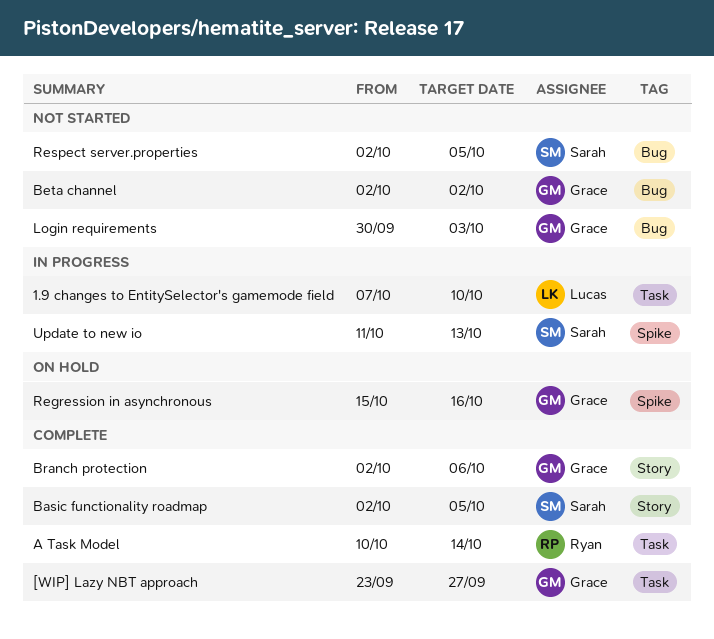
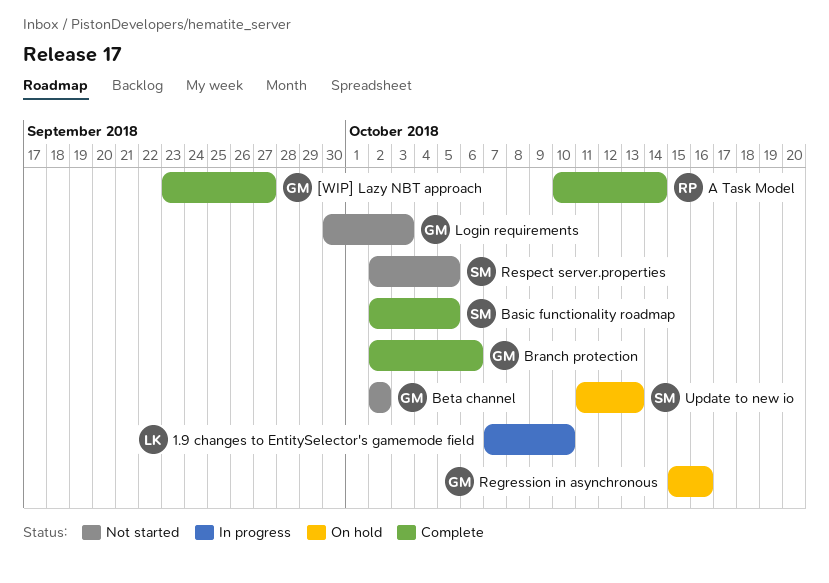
Update to new io, status: In progress -> On hold

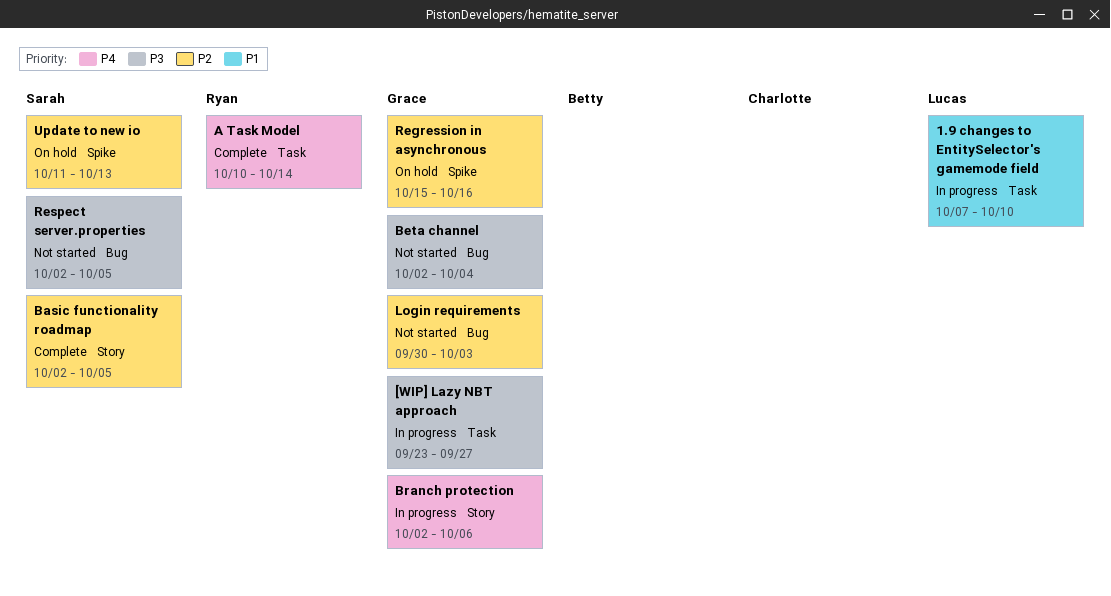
[WIP] Lazy NBT approach, status: Complete -> In progress
Beta channel, due: Oct 2 -> Oct 4
Branch protection, status: Complete -> In progress

